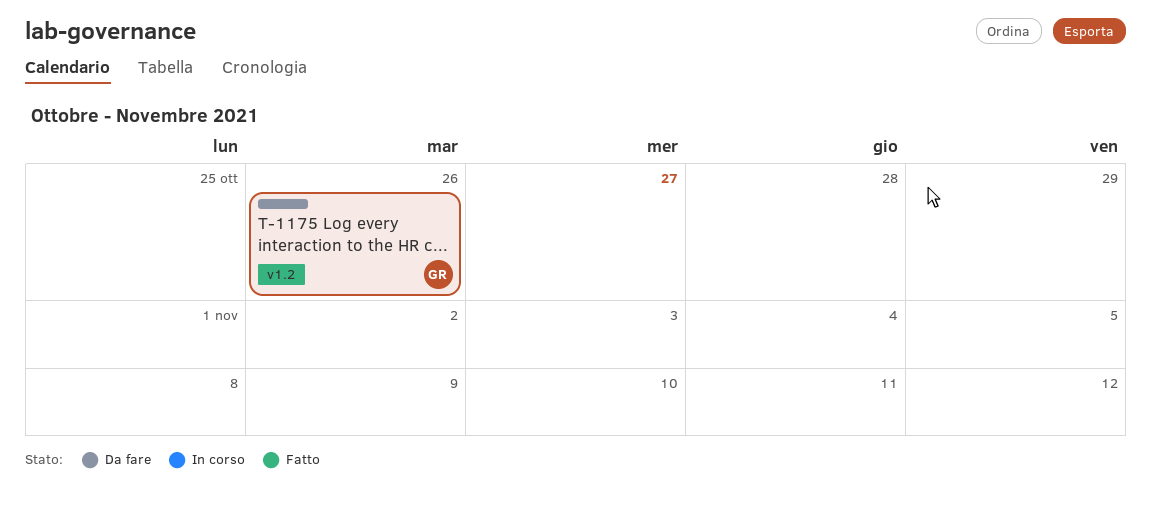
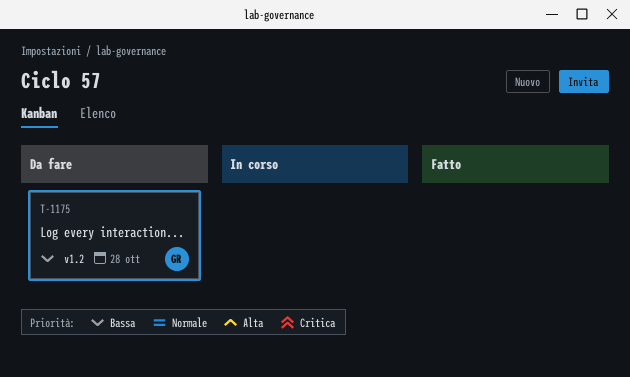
T-1175, due: Oct 26 -> Oct 28

